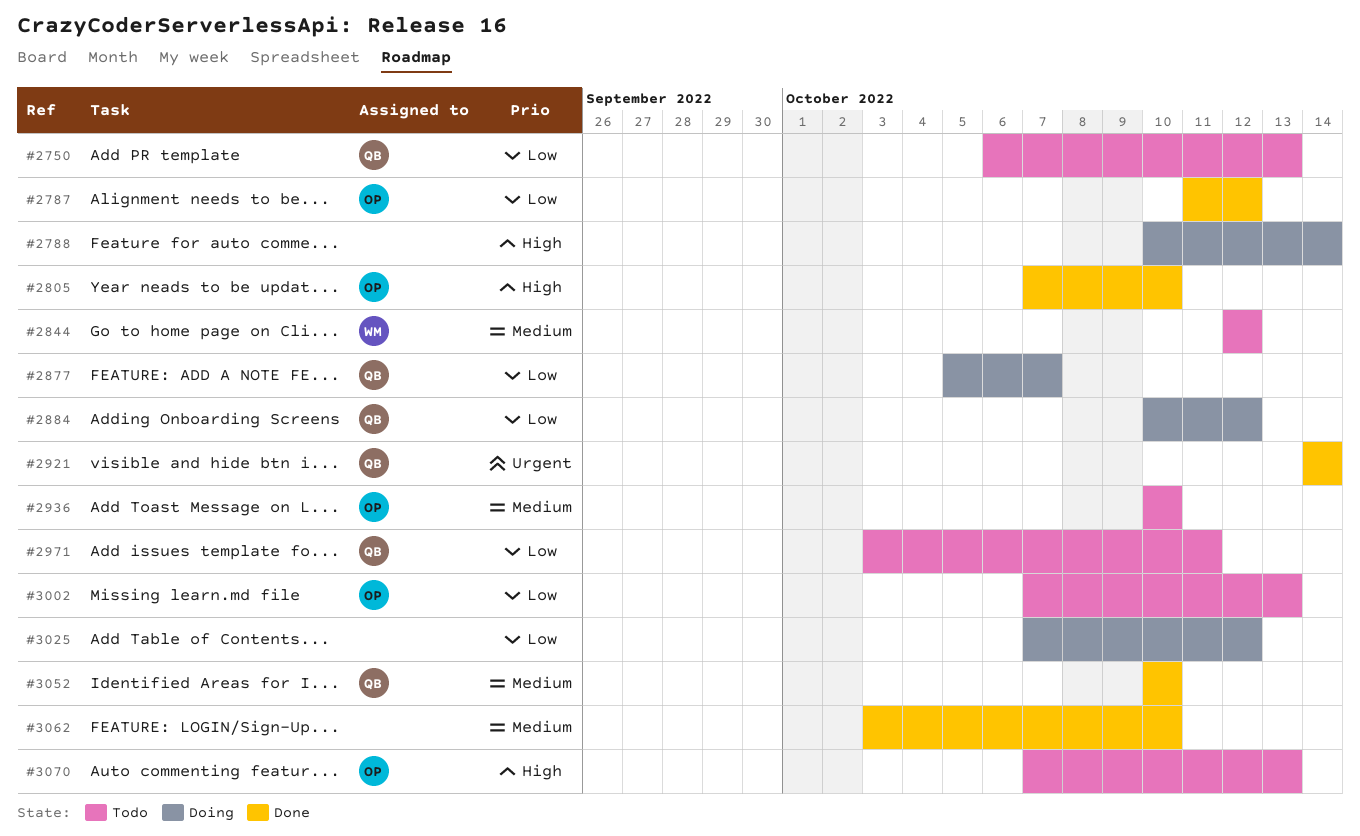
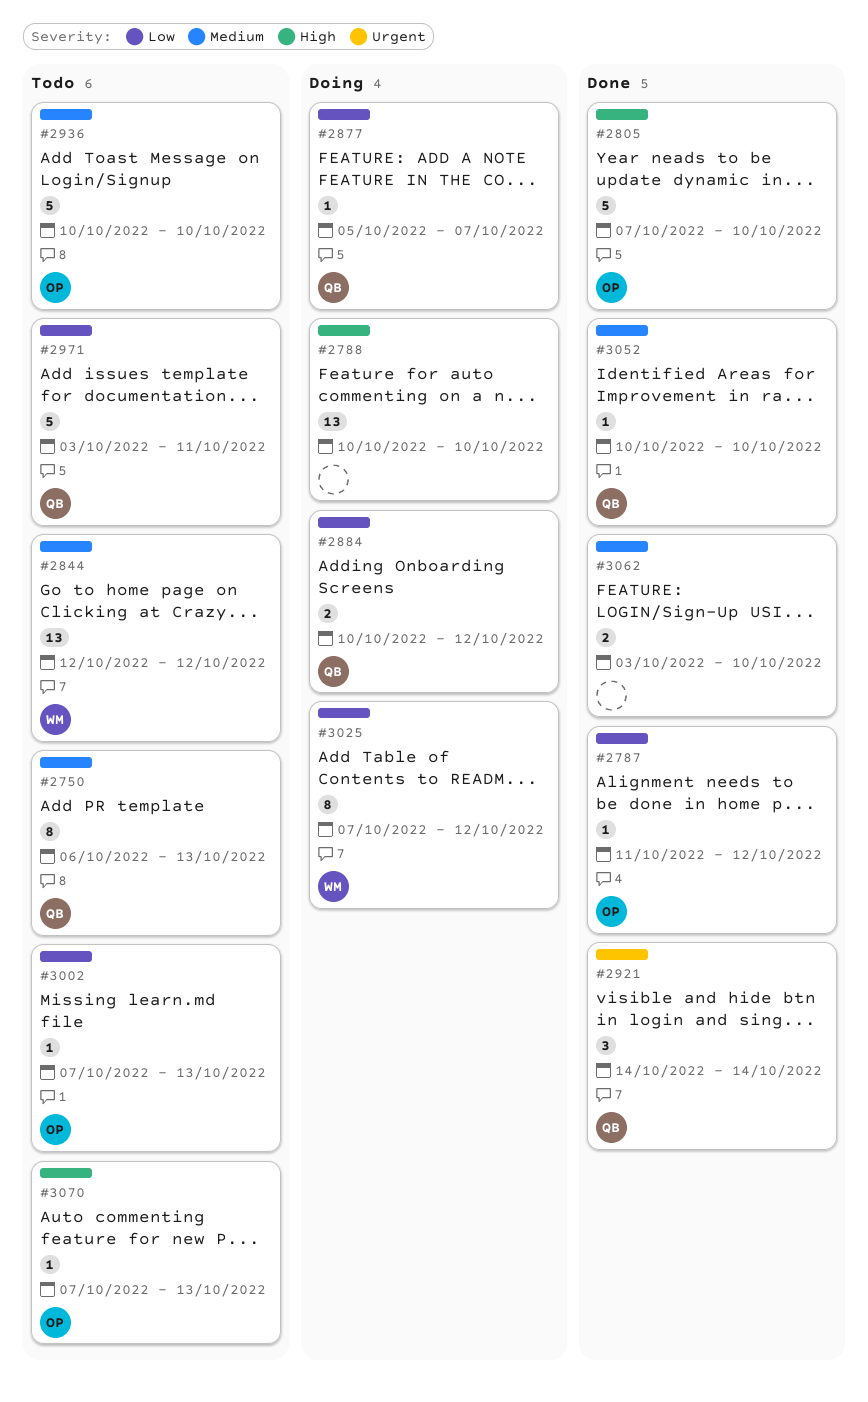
#2750, priority: Low -> Medium
#2788, due: Oct 14 -> Oct 10
#3025, owner: none -> WM

